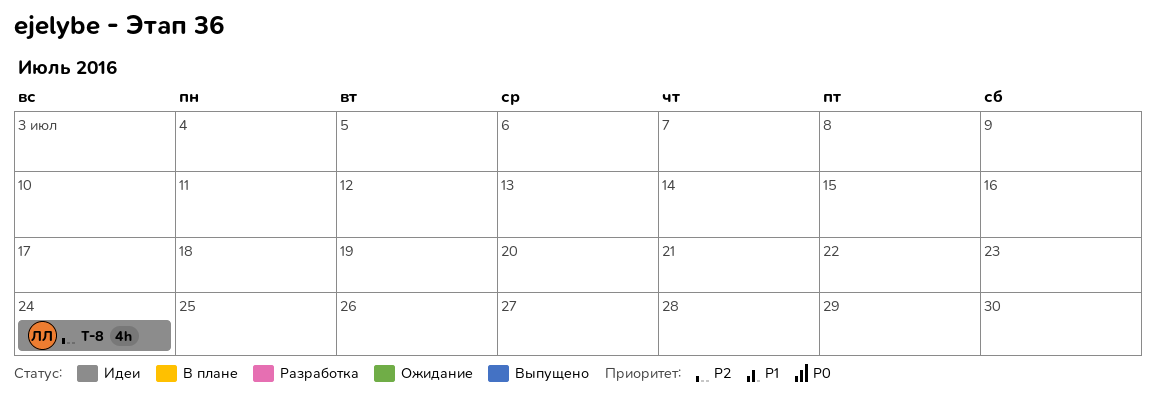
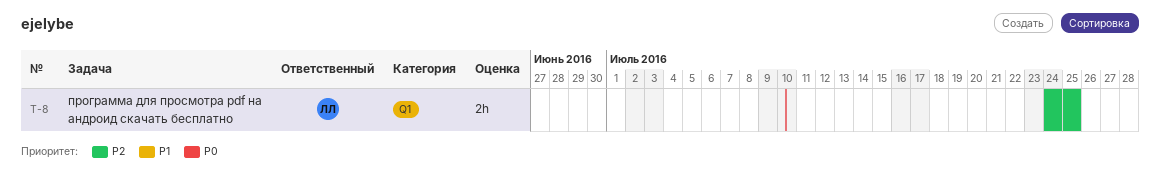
T-8, estimate: 4h -> 2h
T-8, due: Jul 24 -> Jul 25

